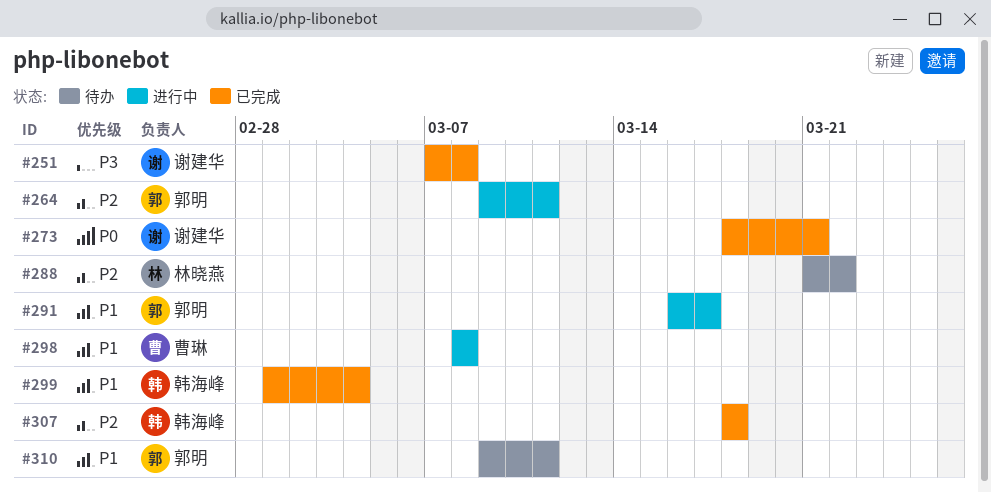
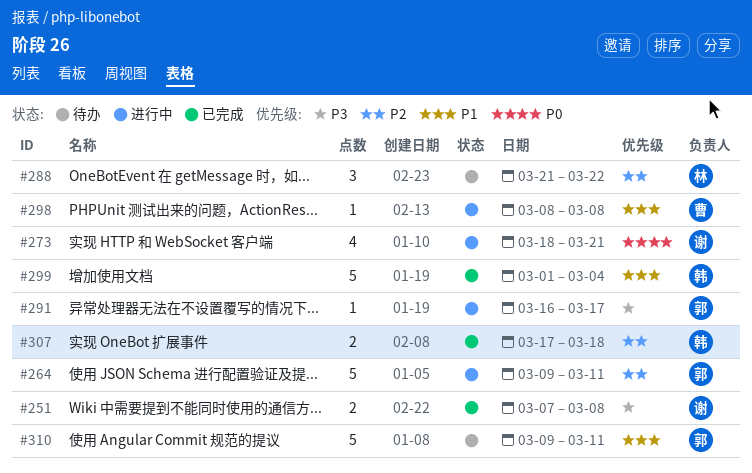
#273, status: 已完成 -> 进行中
#291, priority: P1 -> P3
#307, start: Mar 18 -> Mar 17

